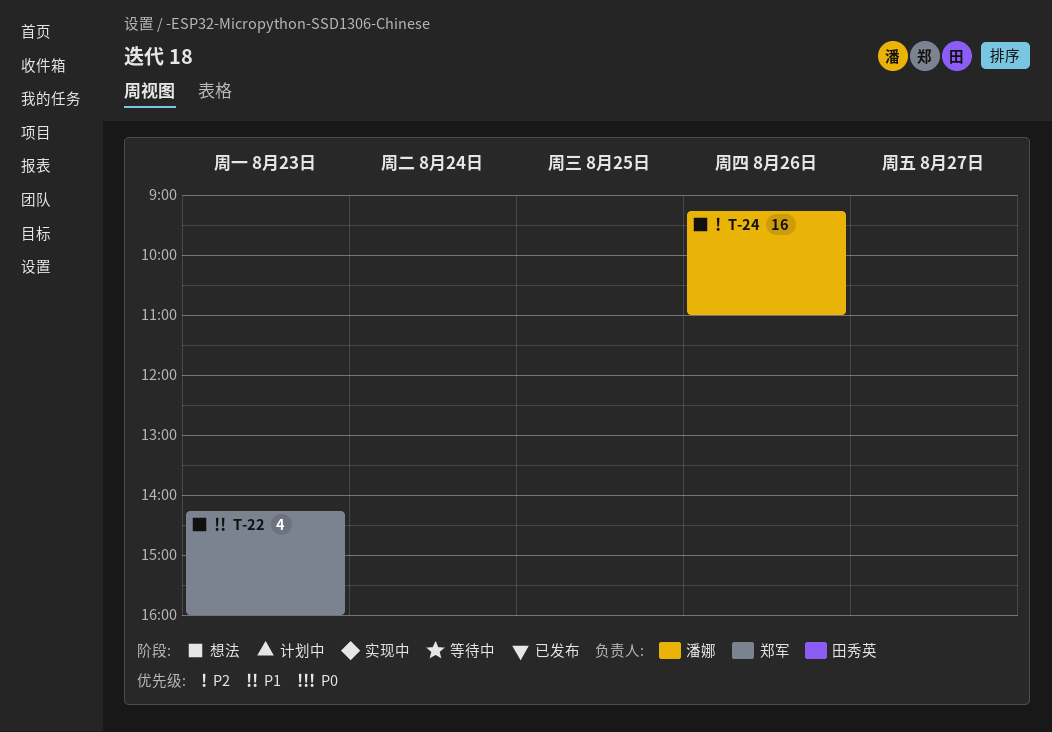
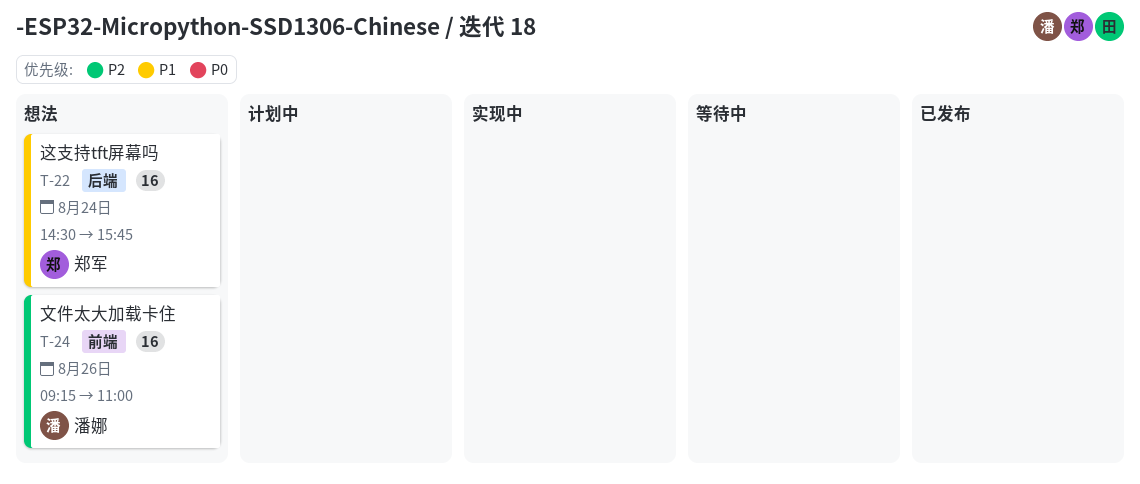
T-22, estimate: 4 -> 16
T-22, day: Aug 23 -> Aug 24
T-22, begins: 14:15 -> 14:30
T-22, ends: 16:00 -> 15:45

